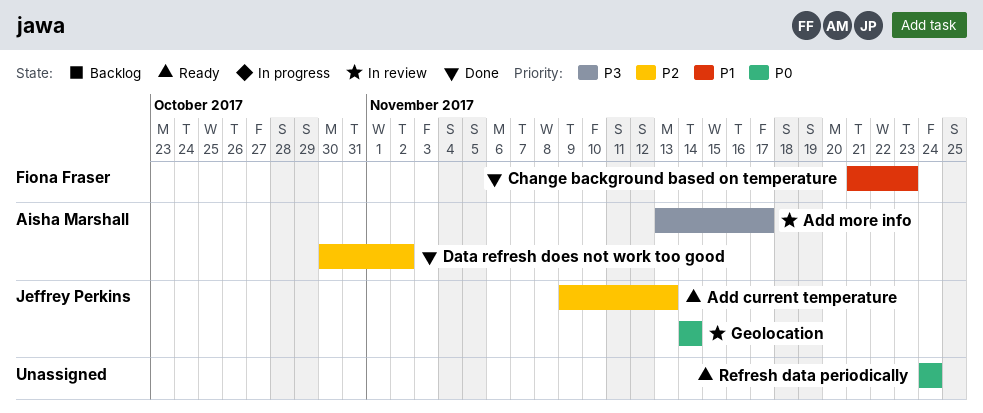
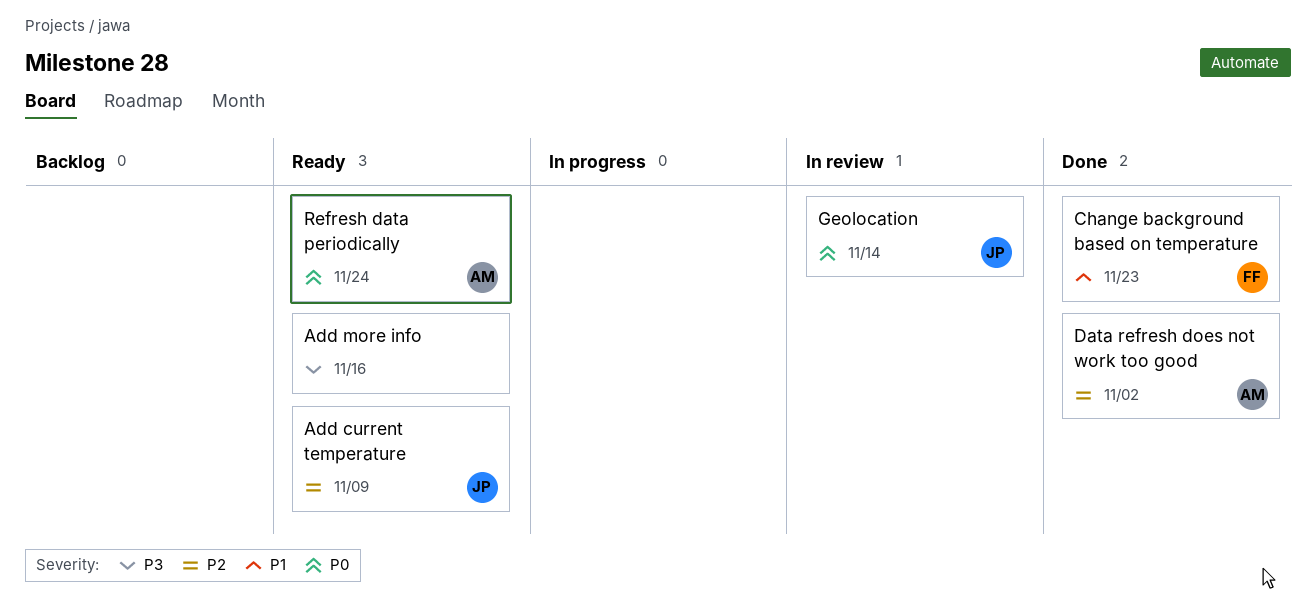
Add current temperature, due: Nov 13 -> Nov 9
Add more info, status: In review -> Ready
Add more info, owner: Aisha Marshall -> none
Add more info, due: Nov 17 -> Nov 16
Refresh data periodically, owner: none -> Aisha Marshall

